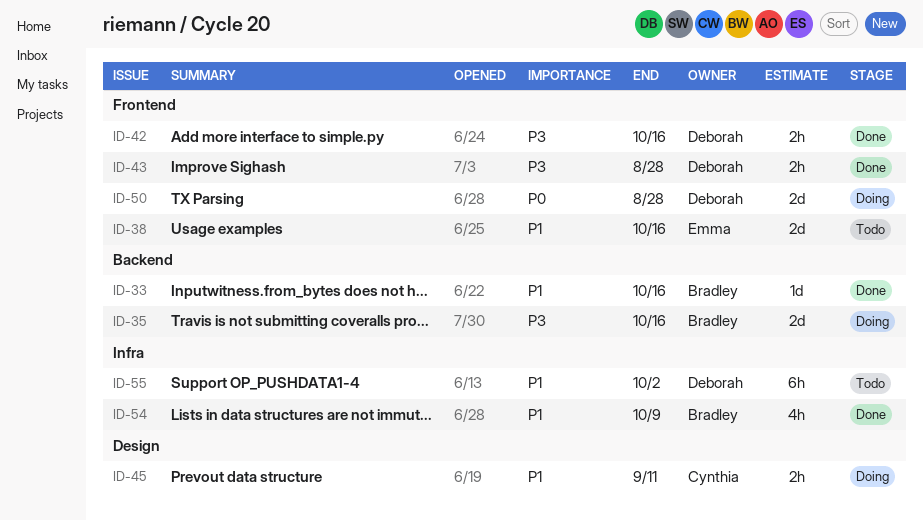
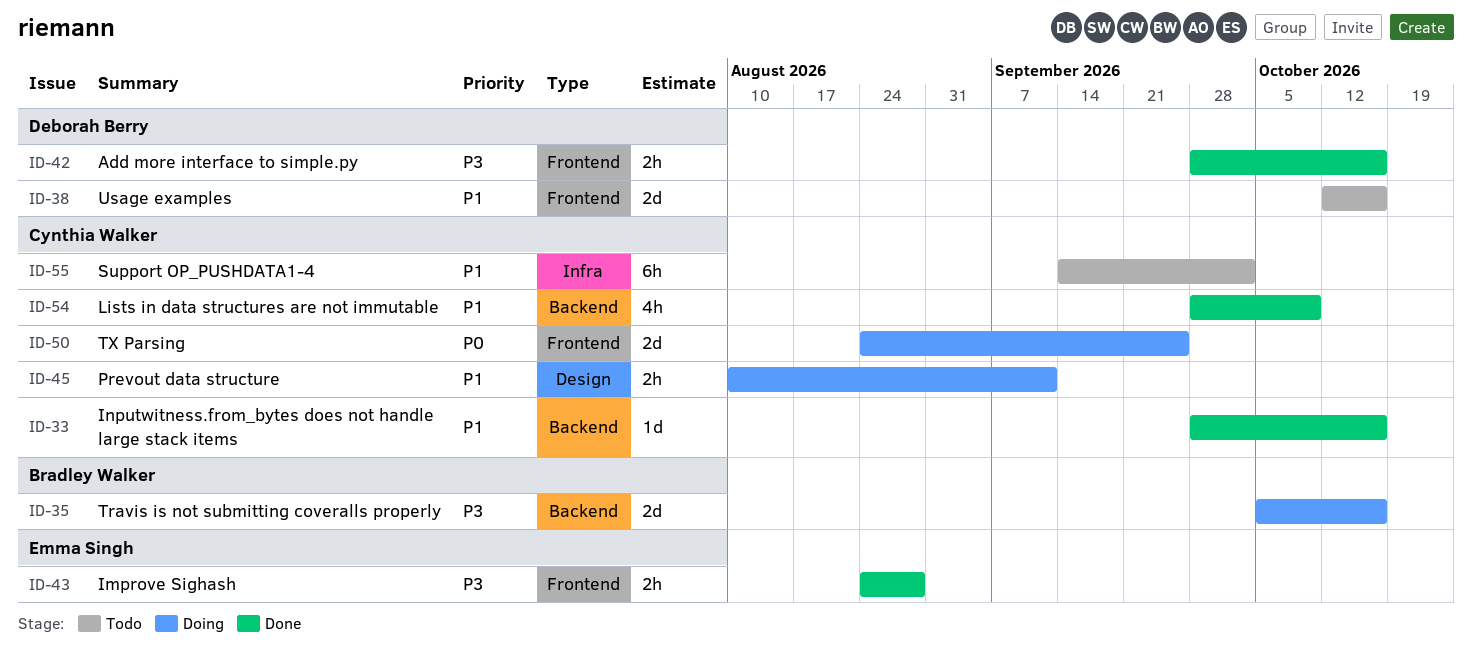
ID-33, owner: Bradley Walker -> Cynthia Walker
ID-38, owner: Emma Singh -> Deborah Berry
ID-43, owner: Deborah Berry -> Emma Singh
ID-50, owner: Deborah Berry -> Cynthia Walker
ID-50, due: Aug 28 -> Sep 25
ID-54, owner: Bradley Walker -> Cynthia Walker
ID-54, label: Infra -> Backend
ID-55, owner: Deborah Berry -> Cynthia Walker

